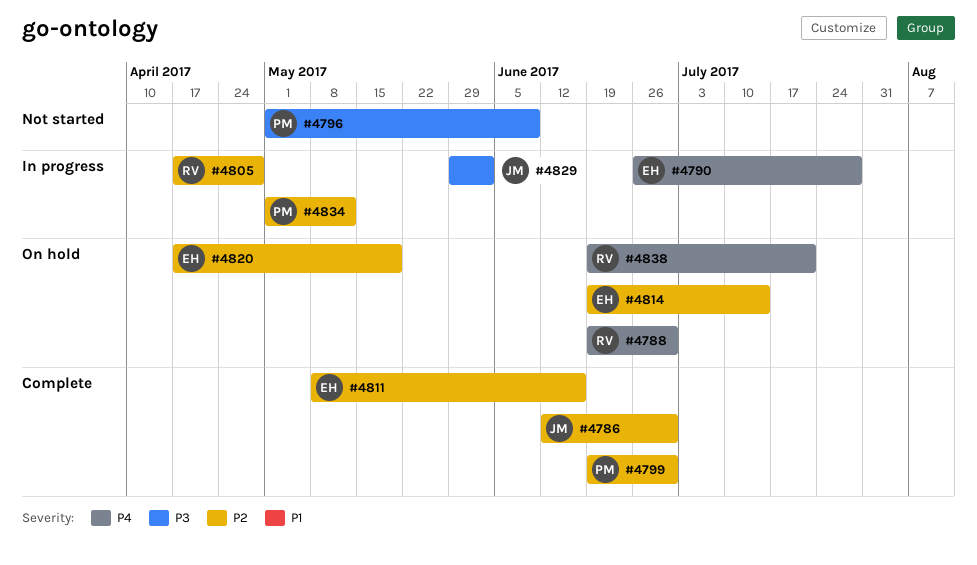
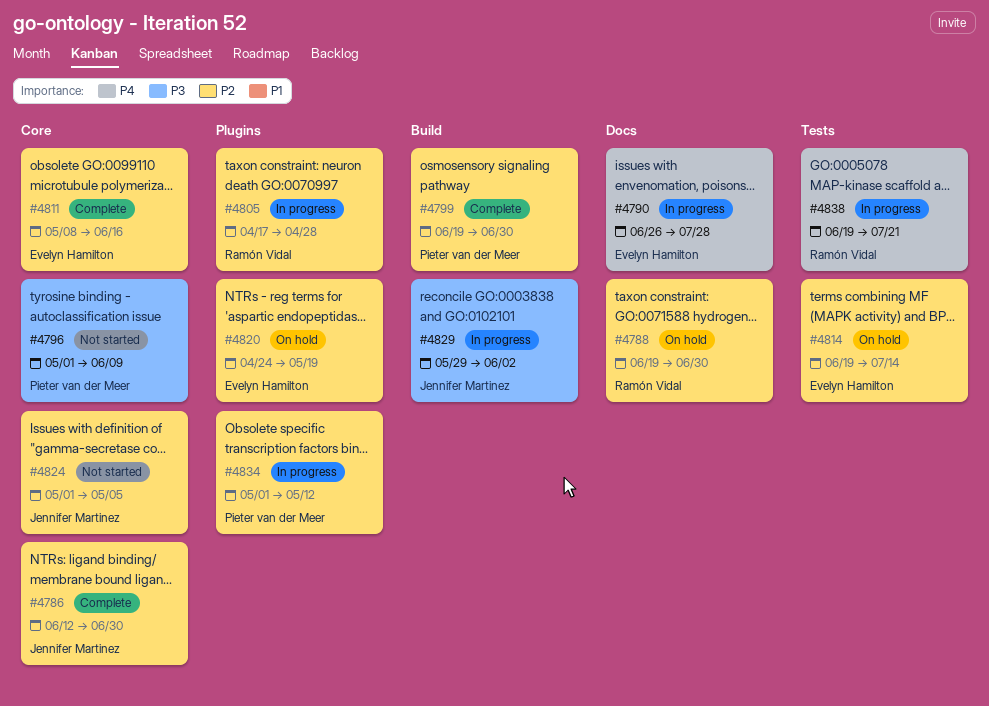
#4788, priority: P4 -> P2
#4820, start: Apr 17 -> Apr 24
#4824: none -> present
#4838, status: On hold -> In progress

